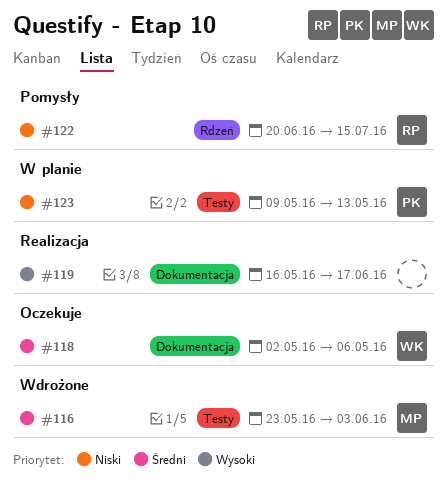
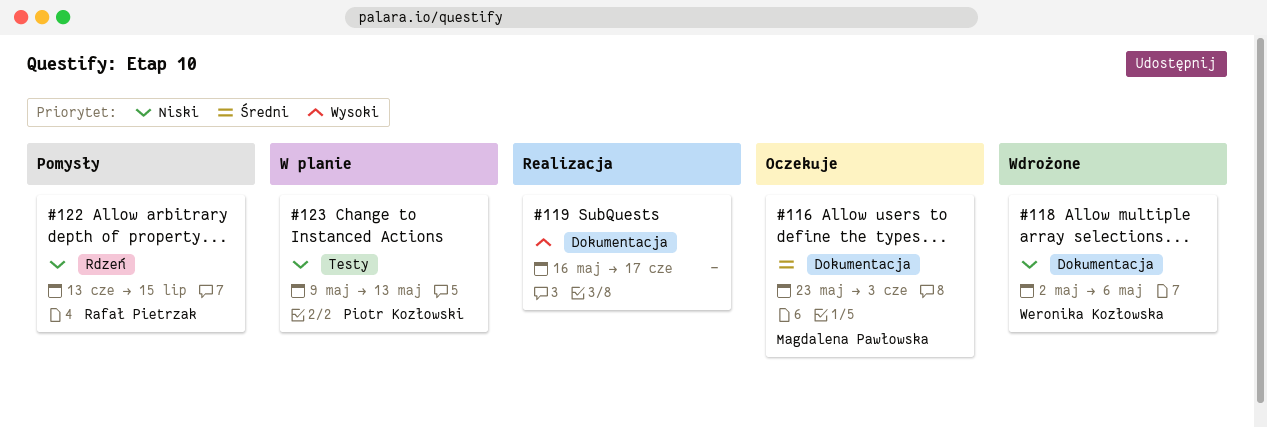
#116, status: Wdrożone -> Oczekuje
#116, label: Testy -> Dokumentacja
#118, status: Oczekuje -> Wdrożone
#118, priority: Średni -> Niski
#122, start: Jun 20 -> Jun 13

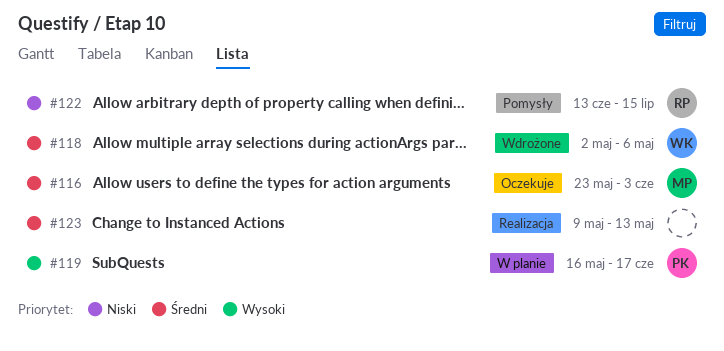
#118, priority: Niski -> Średni
#119, status: Realizacja -> W planie
#119, owner: none -> Piotr Kozłowski
#123, status: W planie -> Realizacja
#123, owner: Piotr Kozłowski -> none
#123, priority: Niski -> Średni

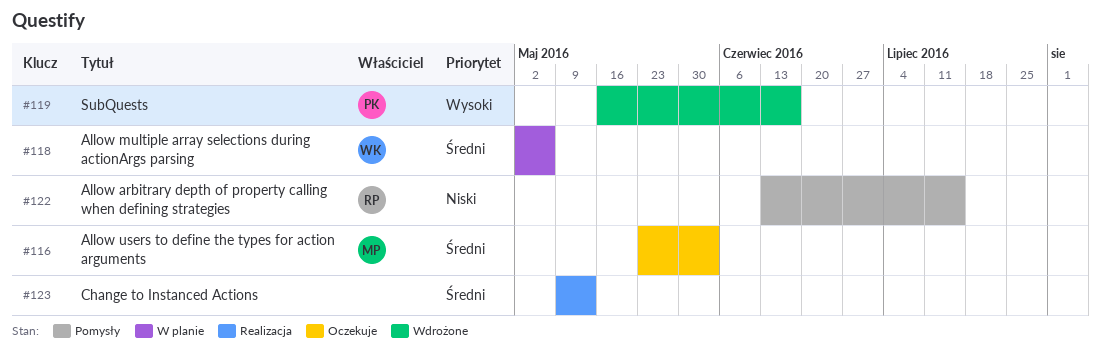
#118, status: Wdrożone -> W planie
#119, status: W planie -> Wdrożone

